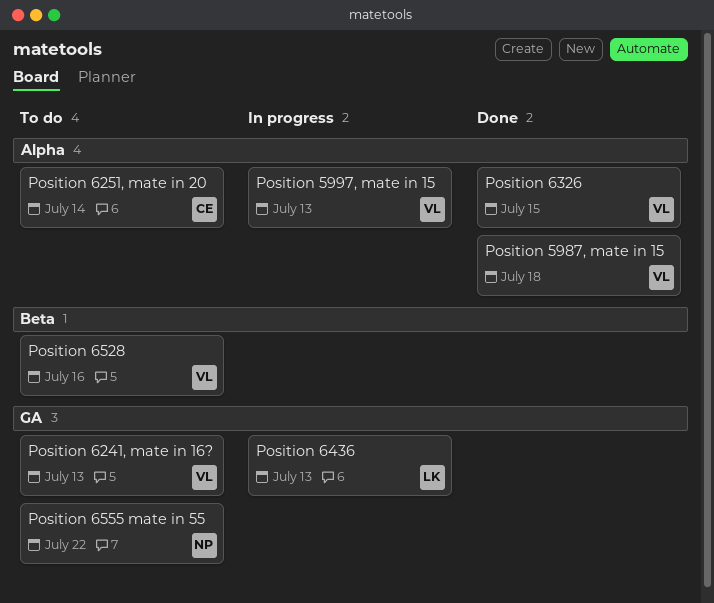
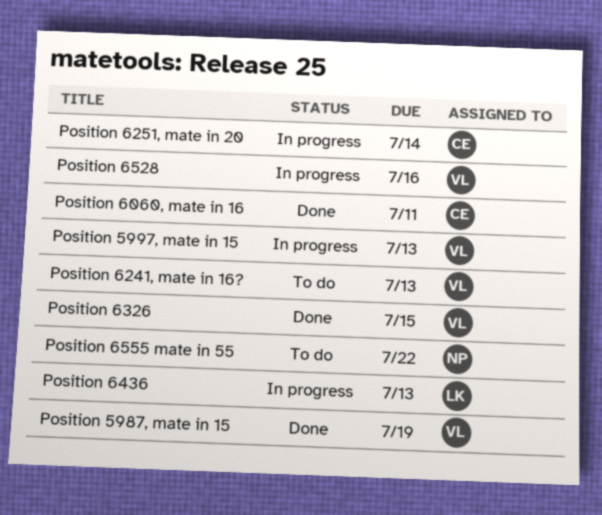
Position 5987, mate in 15, due: Jul 18 -> Jul 19
Position 6060, mate in 16: none -> present
Position 6251, mate in 20, status: To do -> In progress
Position 6528, status: To do -> In progress

